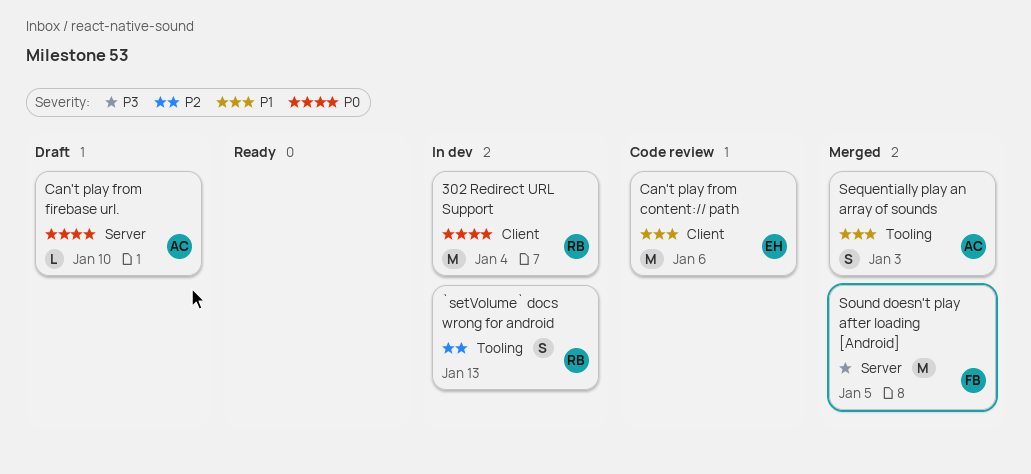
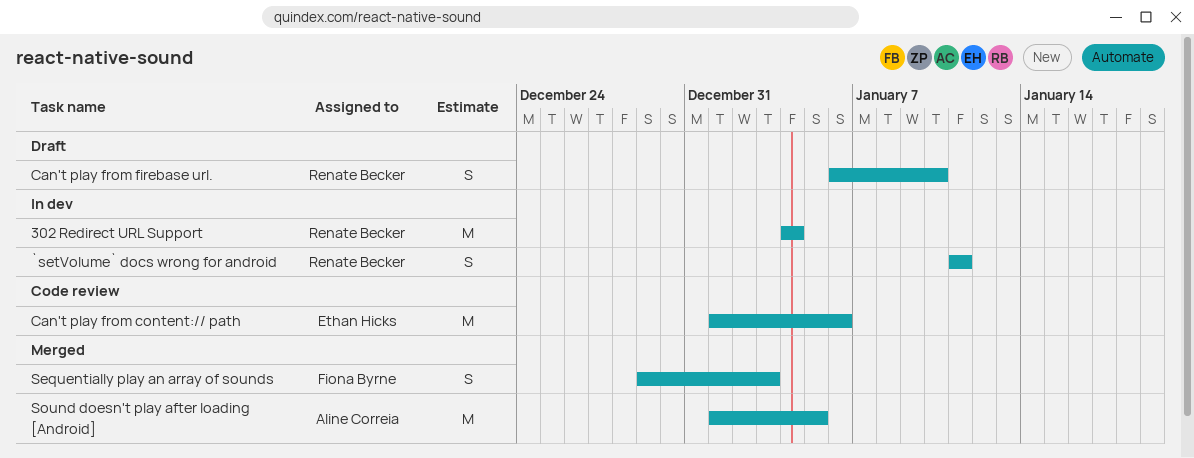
`setVolume` docs wrong for android, due: Jan 13 -> Jan 11
Can't play from firebase url., owner: Aline Correia -> Renate Becker
Can't play from firebase url., estimate: L -> S
Sequentially play an array of sounds, owner: Aline Correia -> Fiona Byrne
Sound doesn't play after loading [Android], owner: Fiona Byrne -> Aline Correia

